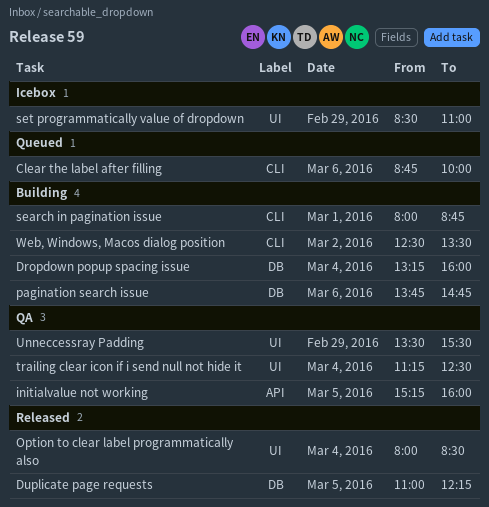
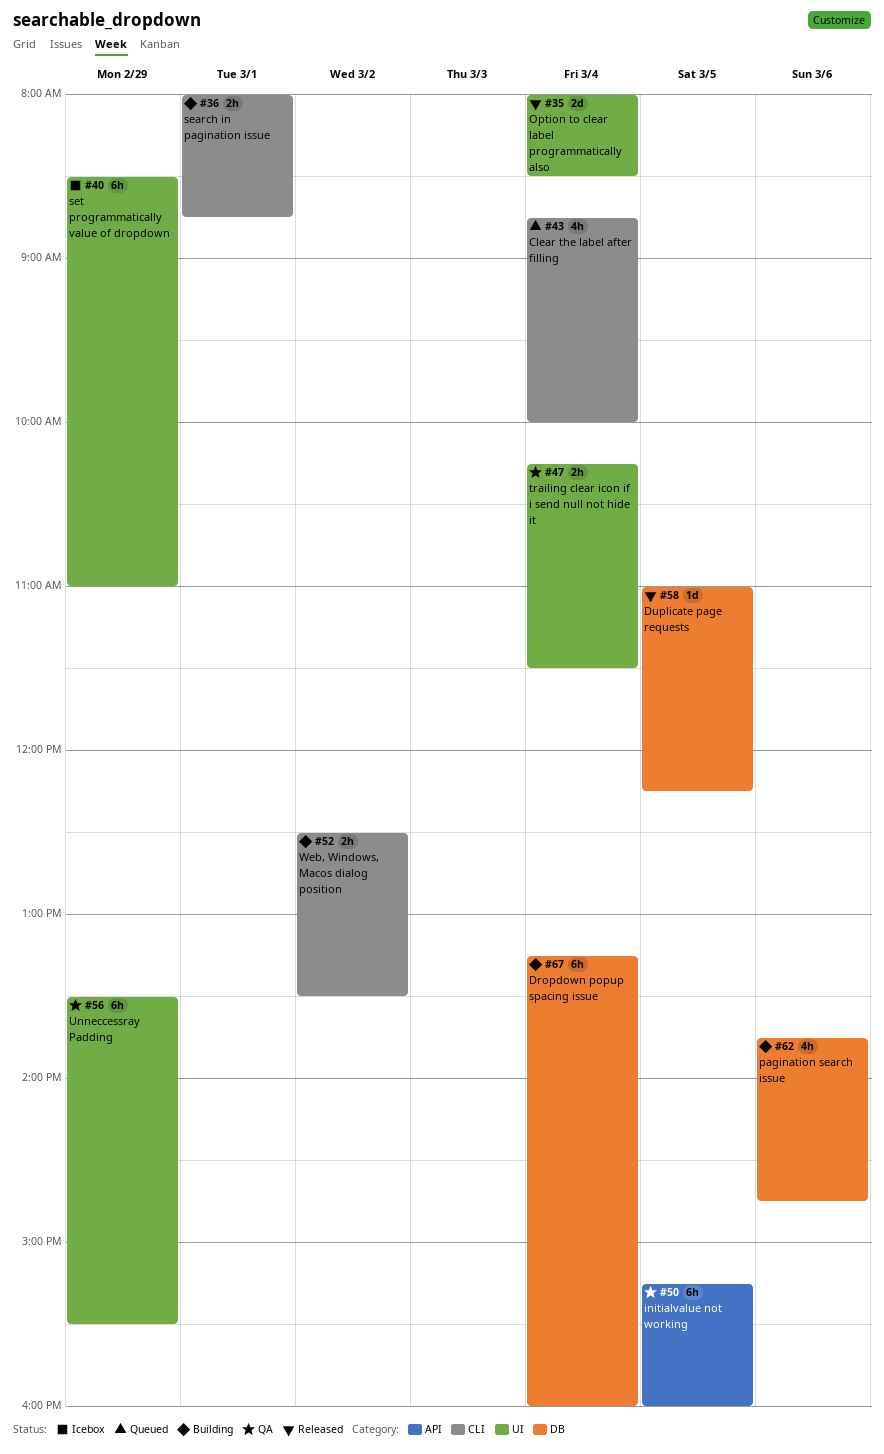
Clear the label after filling, day: Mar 6 -> Mar 4
trailing clear icon if i send null not hide it, begins: 11:15 -> 10:15
trailing clear icon if i send null not hide it, ends: 12:30 -> 11:30

